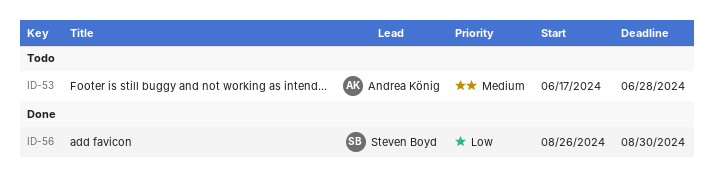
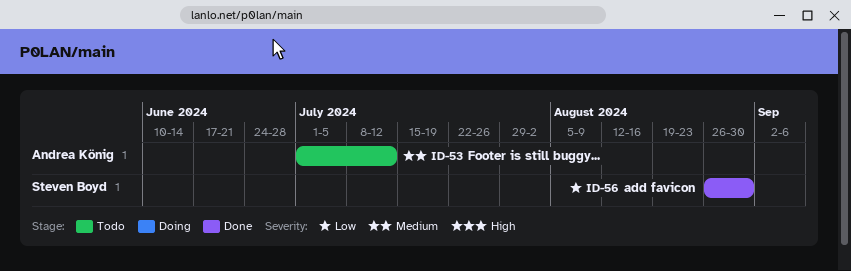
ID-53, start: Jun 17 -> Jul 1
ID-53, due: Jun 28 -> Jul 12

